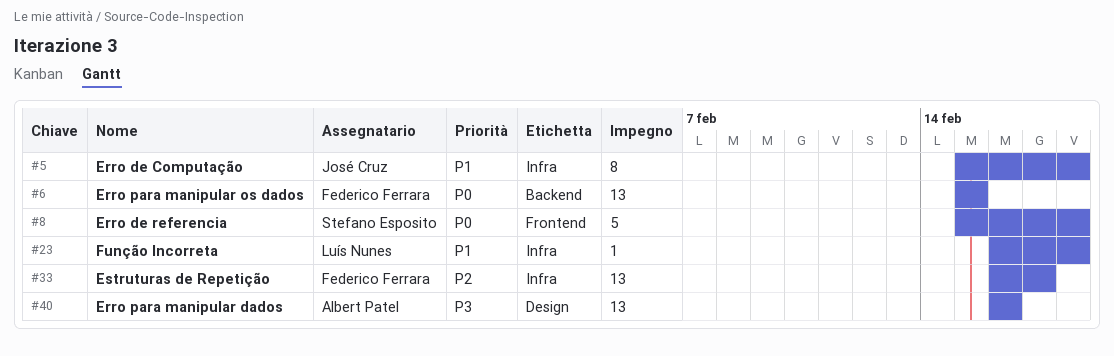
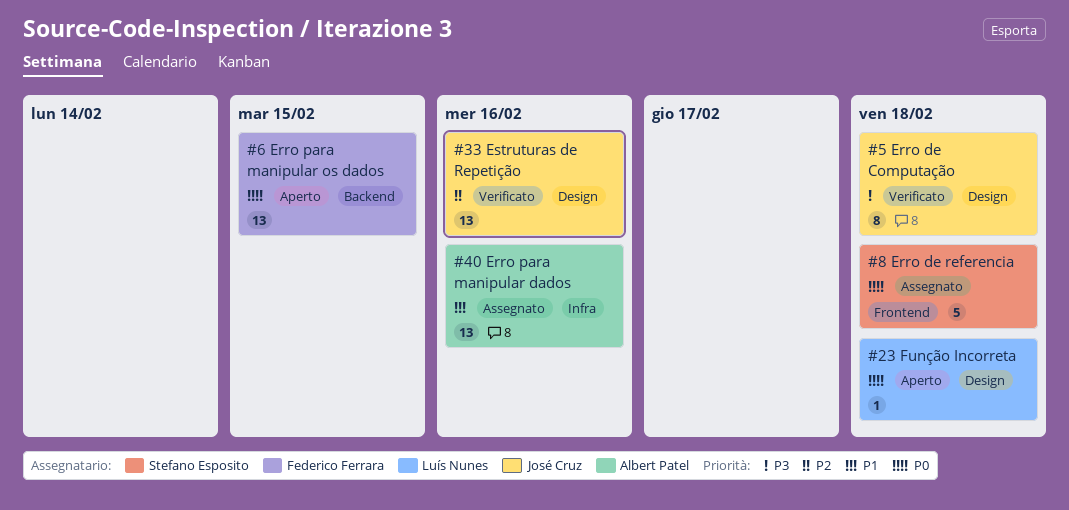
#5, priority: P1 -> P3
#5, label: Infra -> Design
#23, priority: P1 -> P0
#23, label: Infra -> Design
#33, owner: Federico Ferrara -> José Cruz
#33, label: Infra -> Design
#33, due: Feb 17 -> Feb 16
#40, priority: P3 -> P1
#40, label: Design -> Infra

